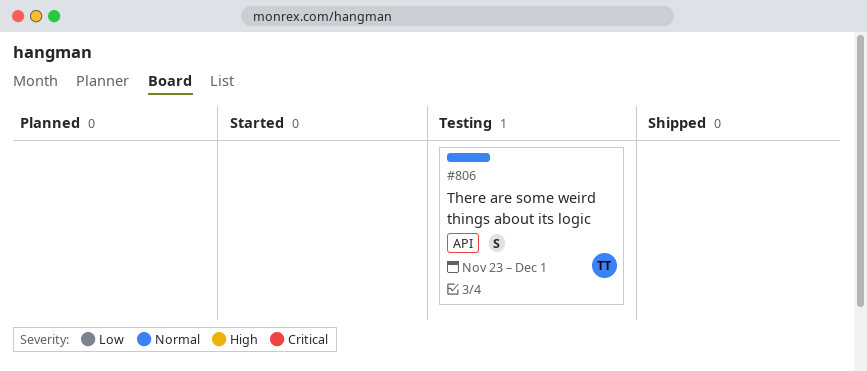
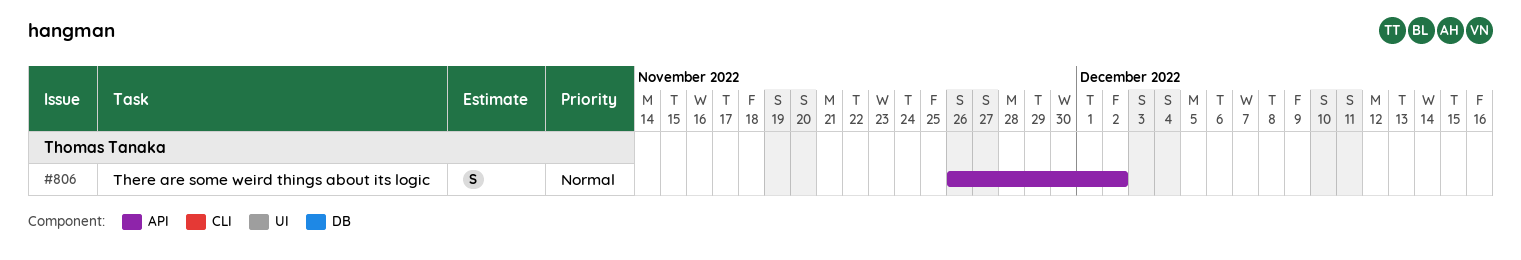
#806, start: Nov 23 -> Nov 26
#806, due: Dec 1 -> Dec 2

